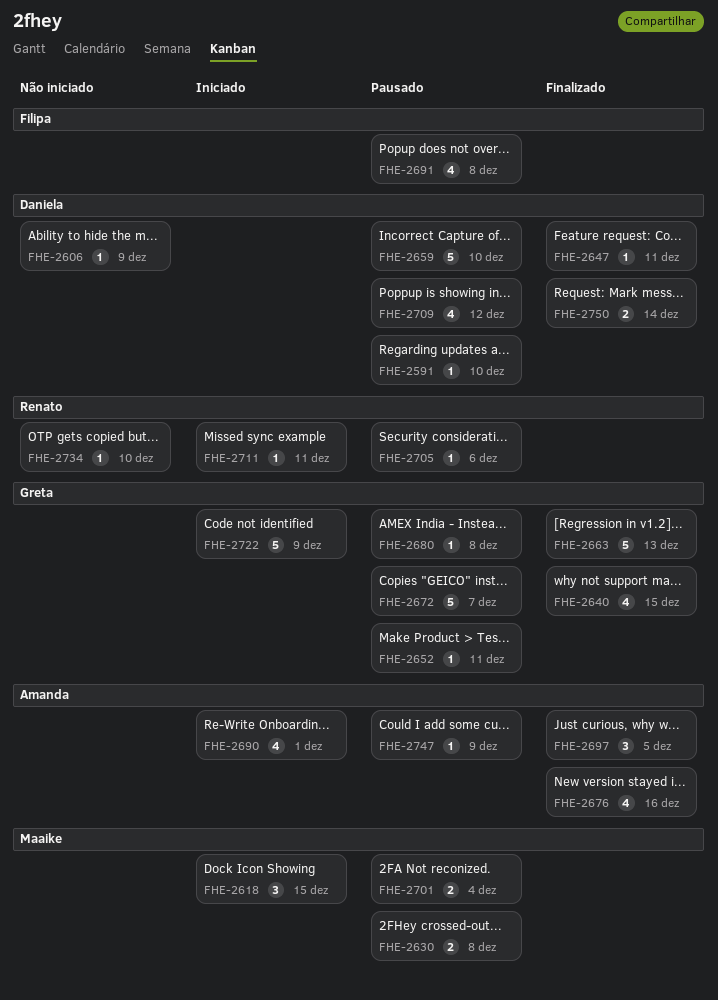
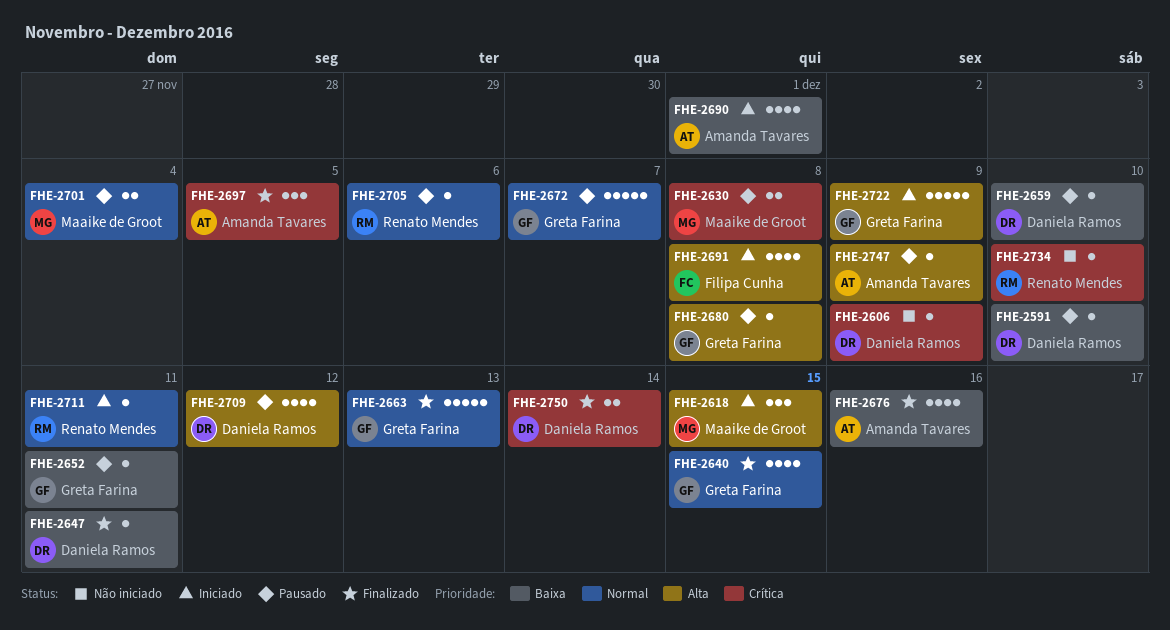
FHE-2659, estimate: 5 -> 1
FHE-2691, status: Pausado -> Iniciado

